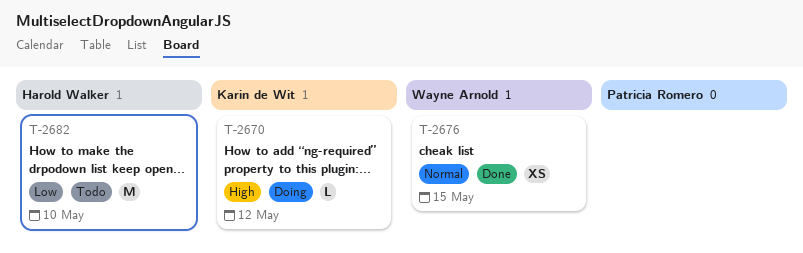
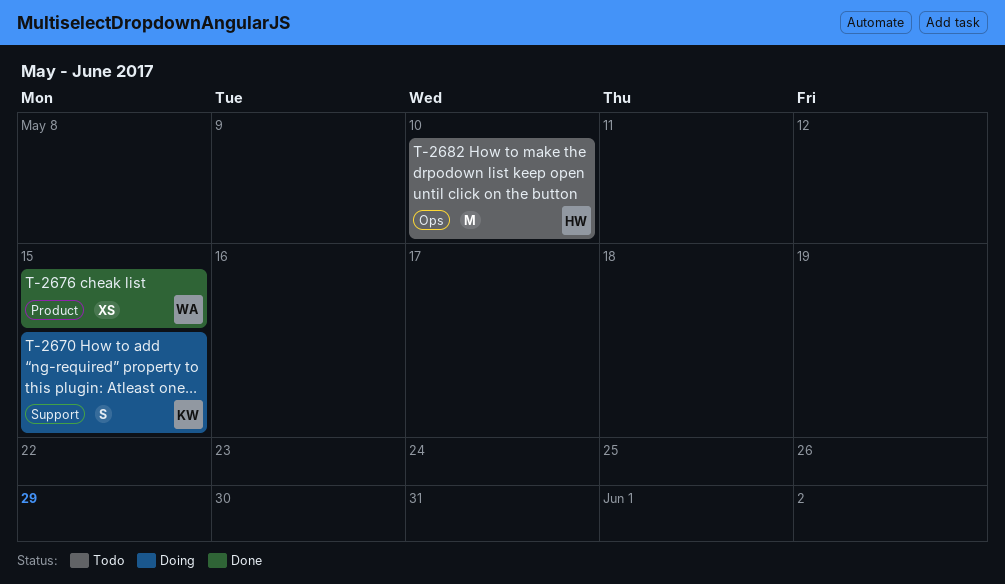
T-2670, estimate: L -> S
T-2670, due: May 12 -> May 15

